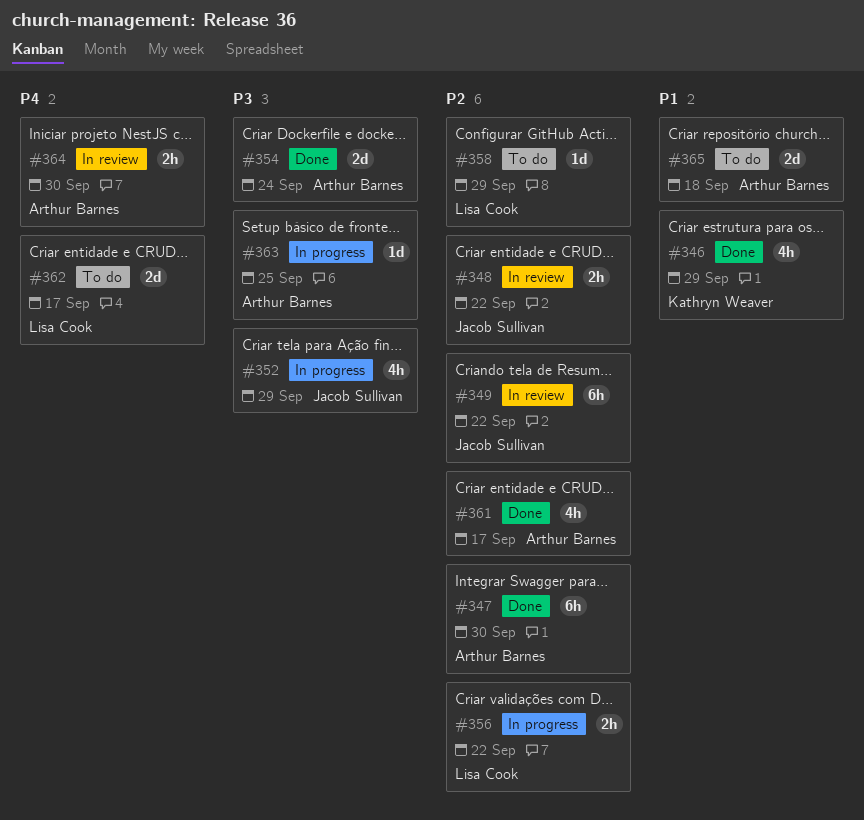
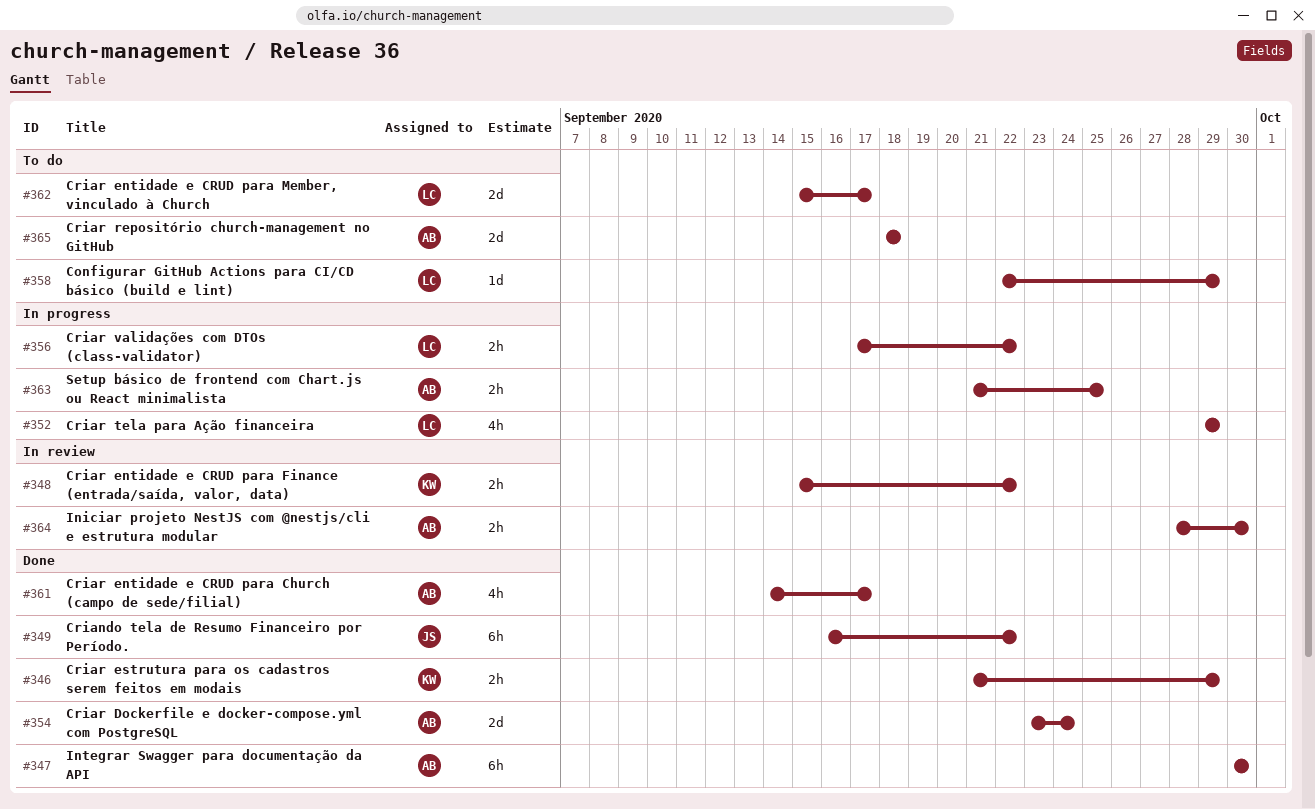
#346, estimate: 4h -> 2h
#348, owner: Jacob Sullivan -> Kathryn Weaver
#349, status: In review -> Done
#352, owner: Jacob Sullivan -> Lisa Cook
#363, estimate: 1d -> 2h

